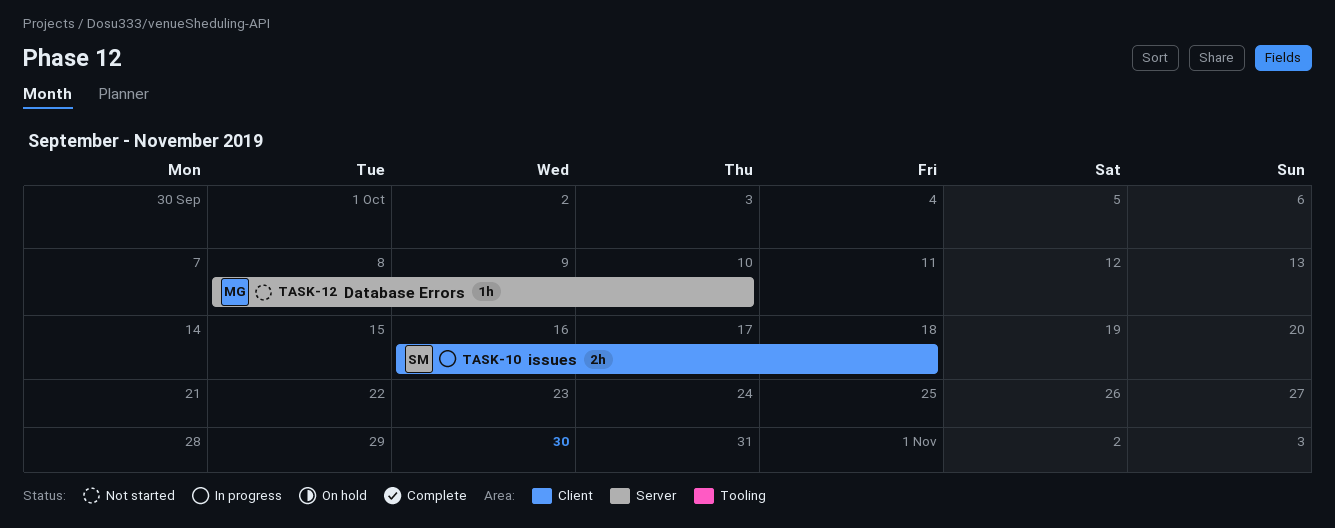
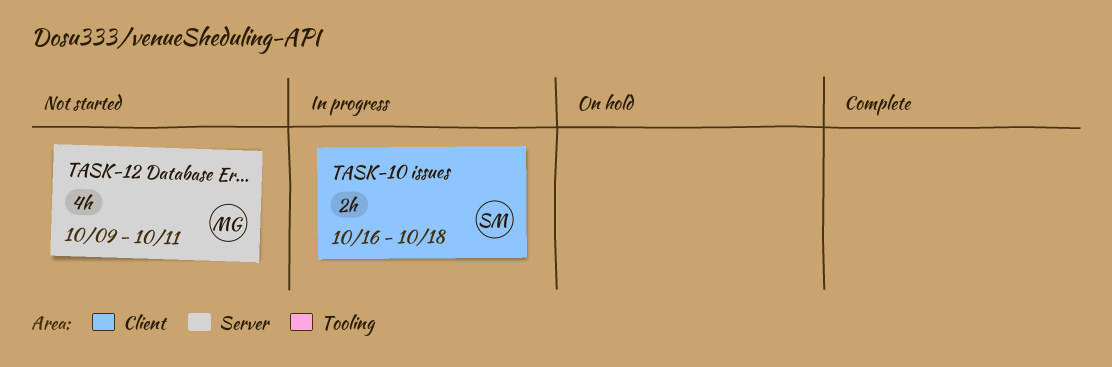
TASK-12, estimate: 1h -> 4h
TASK-12, start: Oct 8 -> Oct 9
TASK-12, due: Oct 10 -> Oct 11

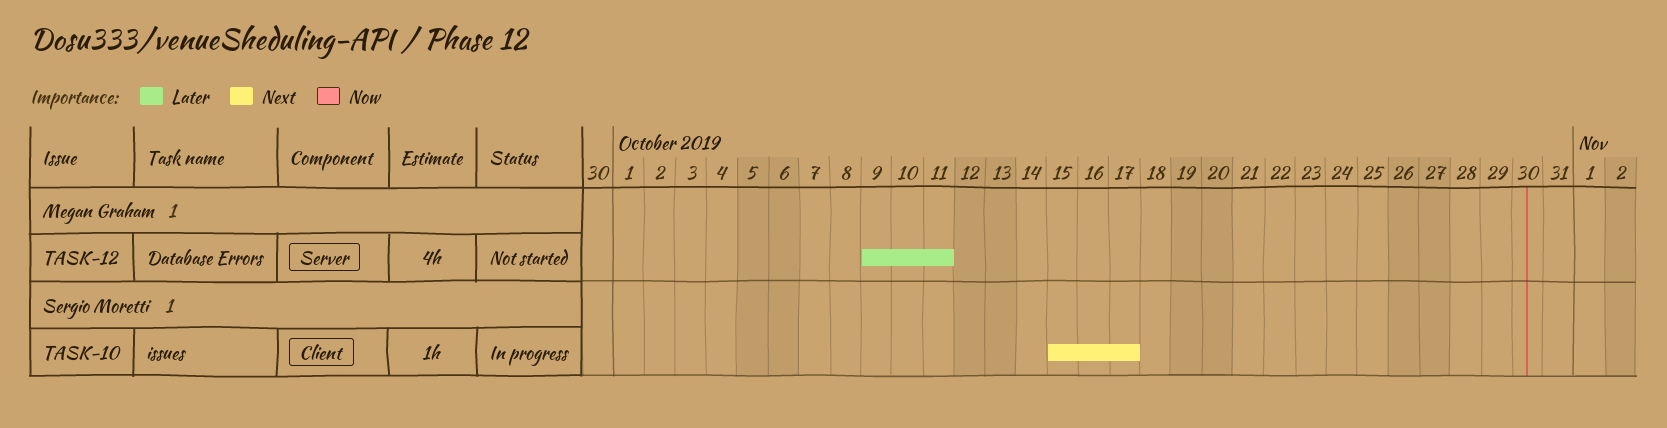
TASK-10, estimate: 2h -> 1h
TASK-10, start: Oct 16 -> Oct 15
TASK-10, due: Oct 18 -> Oct 17

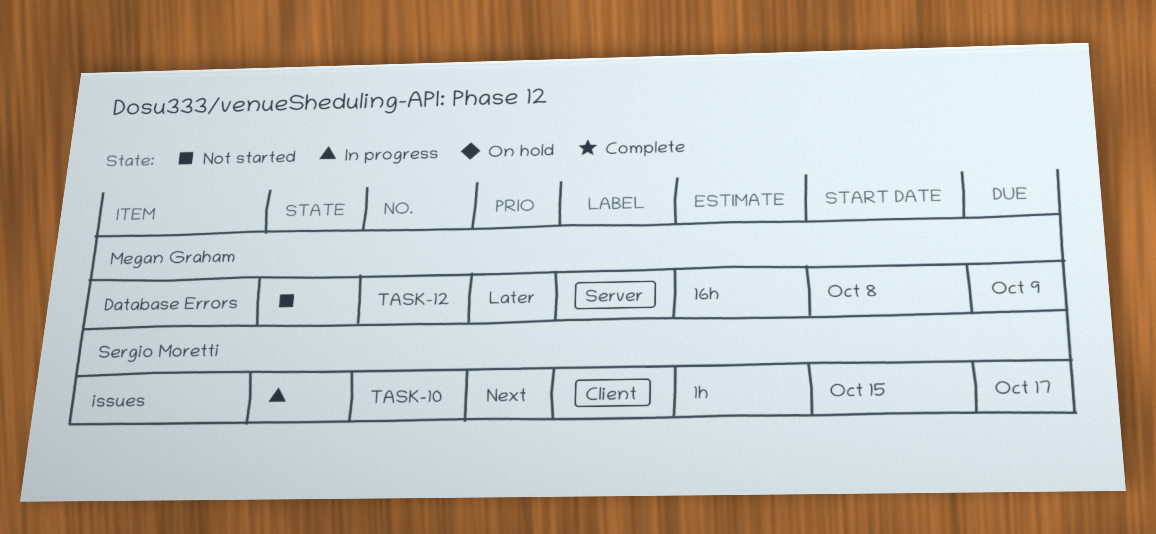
TASK-12, estimate: 4h -> 16h
TASK-12, start: Oct 9 -> Oct 8
TASK-12, due: Oct 11 -> Oct 9

